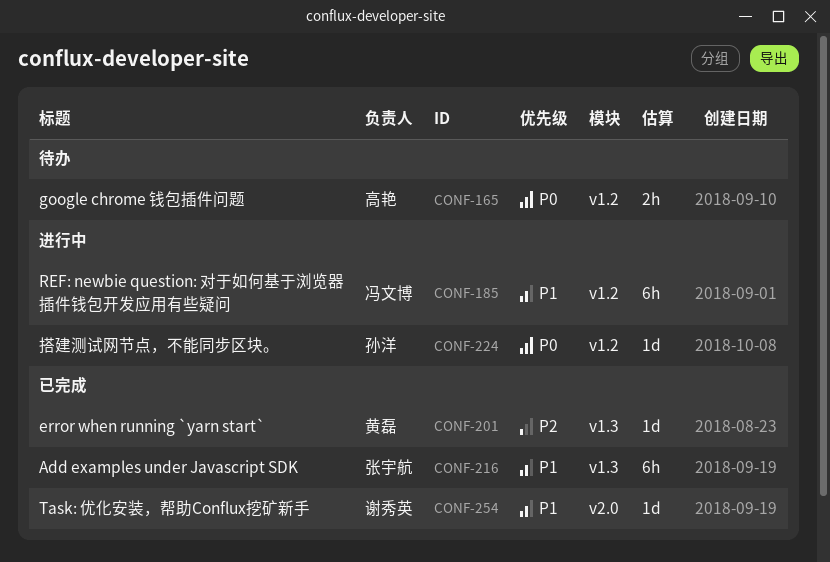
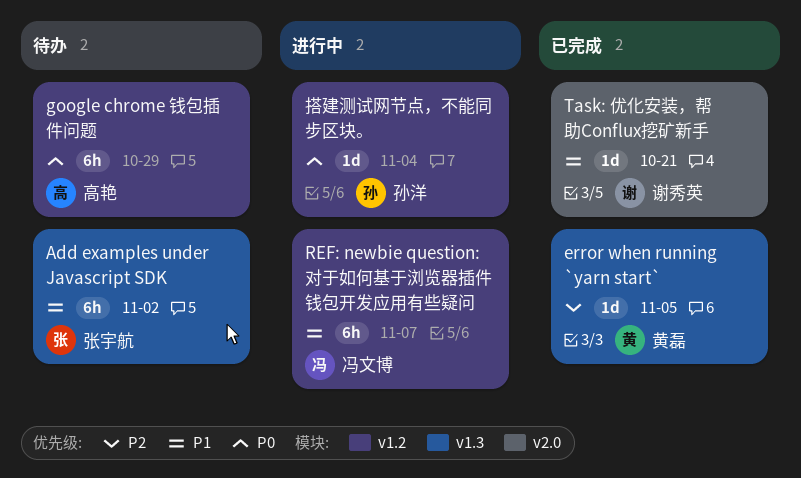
Add examples under Javascript SDK, status: 已完成 -> 待办
google chrome 钱包插件问题, estimate: 2h -> 6h

